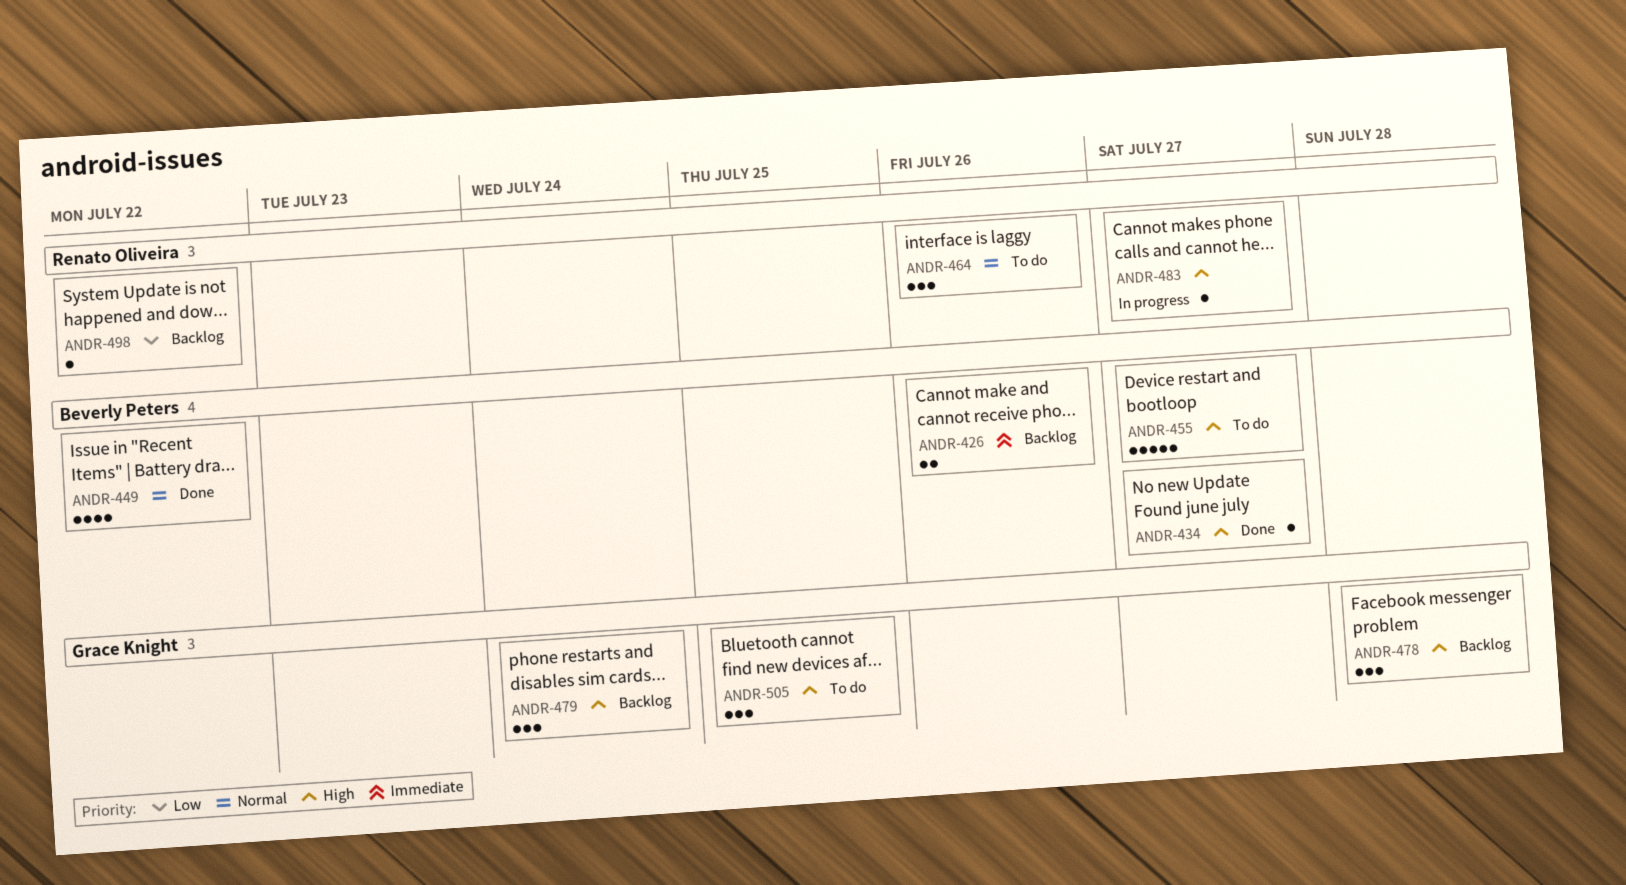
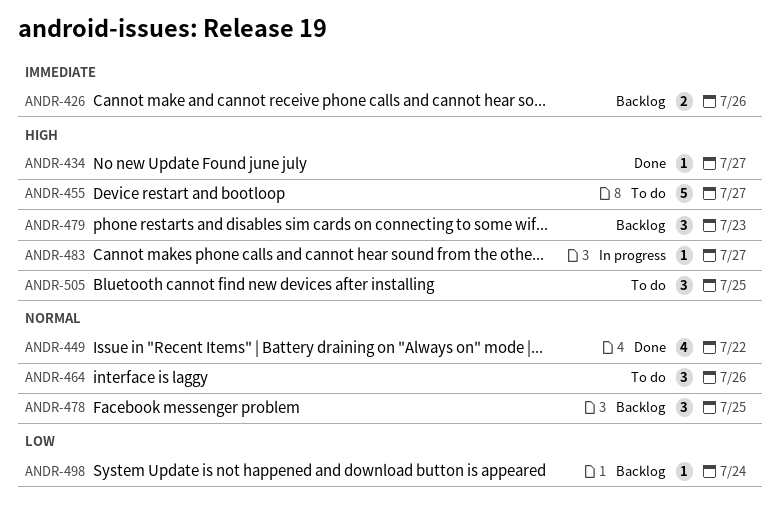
ANDR-478, priority: High -> Normal
ANDR-478, due: Jul 28 -> Jul 25
ANDR-479, due: Jul 24 -> Jul 23
ANDR-498, due: Jul 22 -> Jul 24

